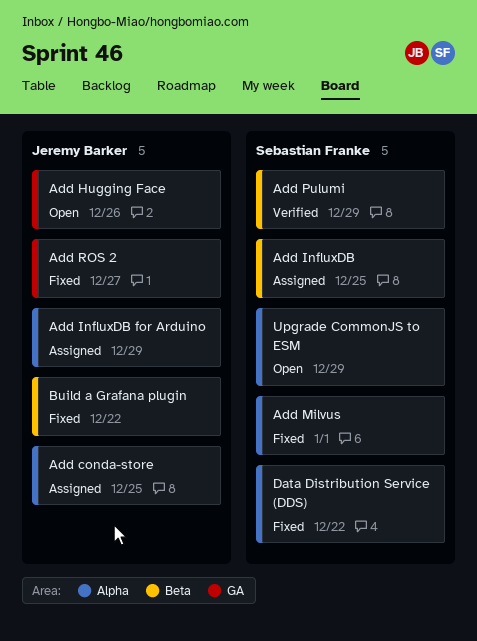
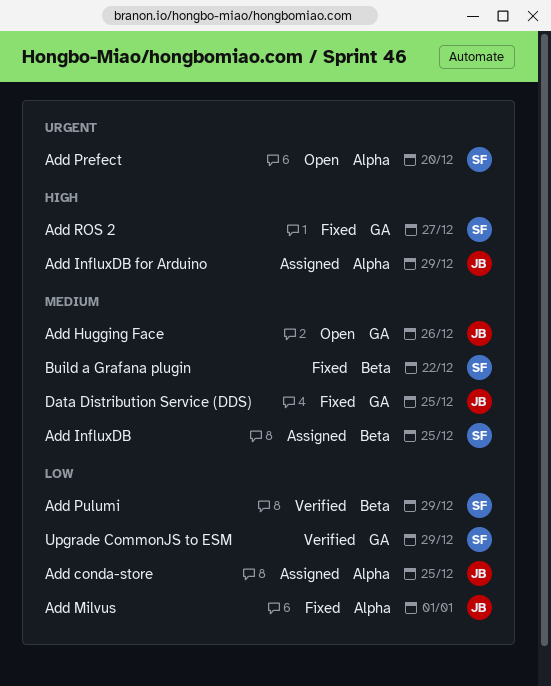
Add Milvus, owner: Sebastian Franke -> Jeremy Barker
Add Prefect: none -> present
Add ROS 2, owner: Jeremy Barker -> Sebastian Franke
Build a Grafana plugin, owner: Jeremy Barker -> Sebastian Franke
Data Distribution Service (DDS), owner: Sebastian Franke -> Jeremy Barker
Data Distribution Service (DDS), label: Alpha -> GA
Data Distribution Service (DDS), due: Dec 22 -> Dec 25
Upgrade CommonJS to ESM, status: Open -> Verified
Upgrade CommonJS to ESM, label: Alpha -> GA

